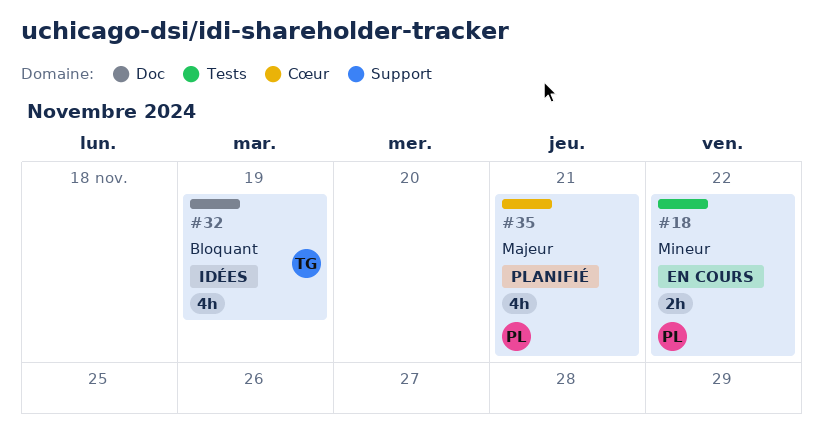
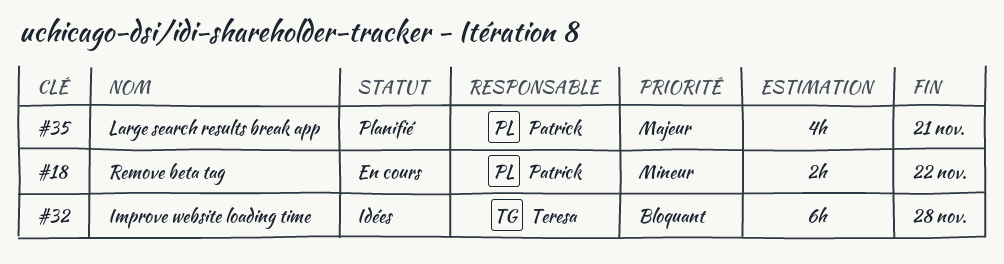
#32, estimate: 4h -> 6h
#32, due: Nov 19 -> Nov 28

